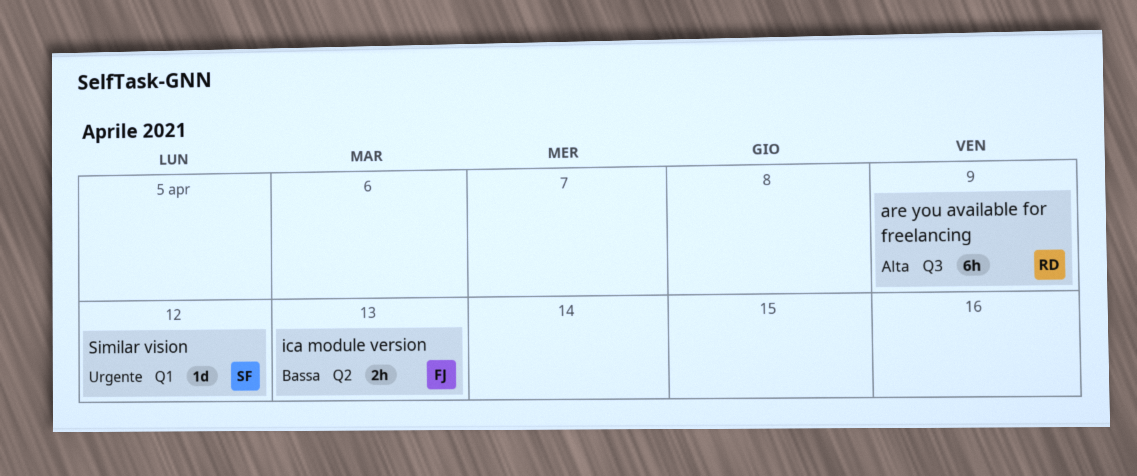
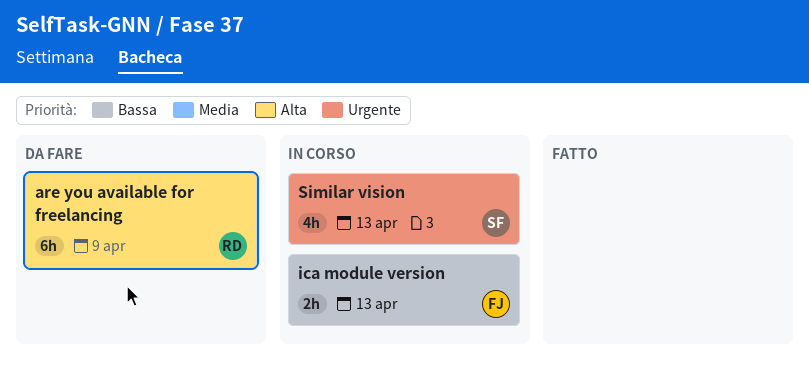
Similar vision, estimate: 1d -> 4h
Similar vision, due: Apr 12 -> Apr 13

